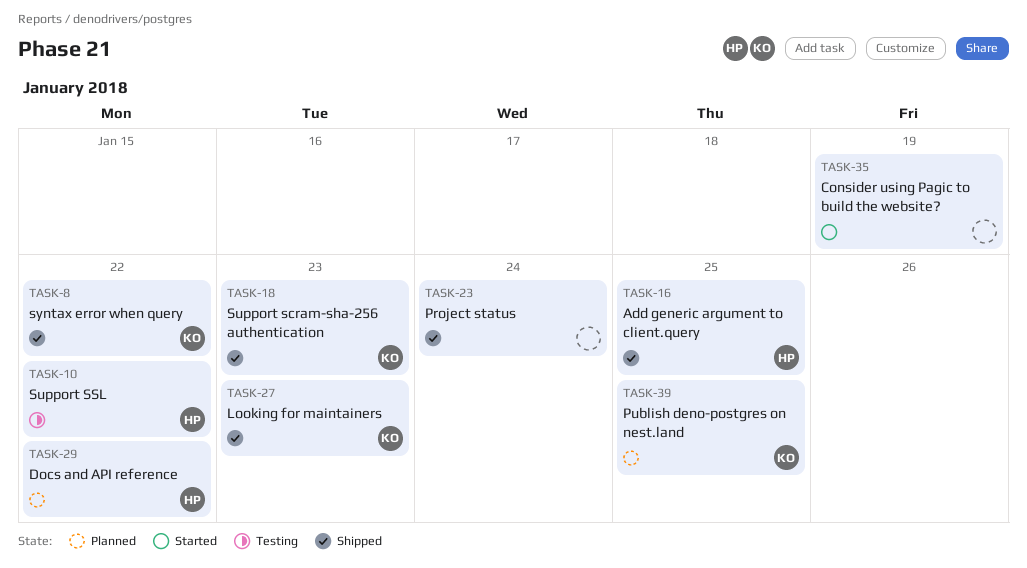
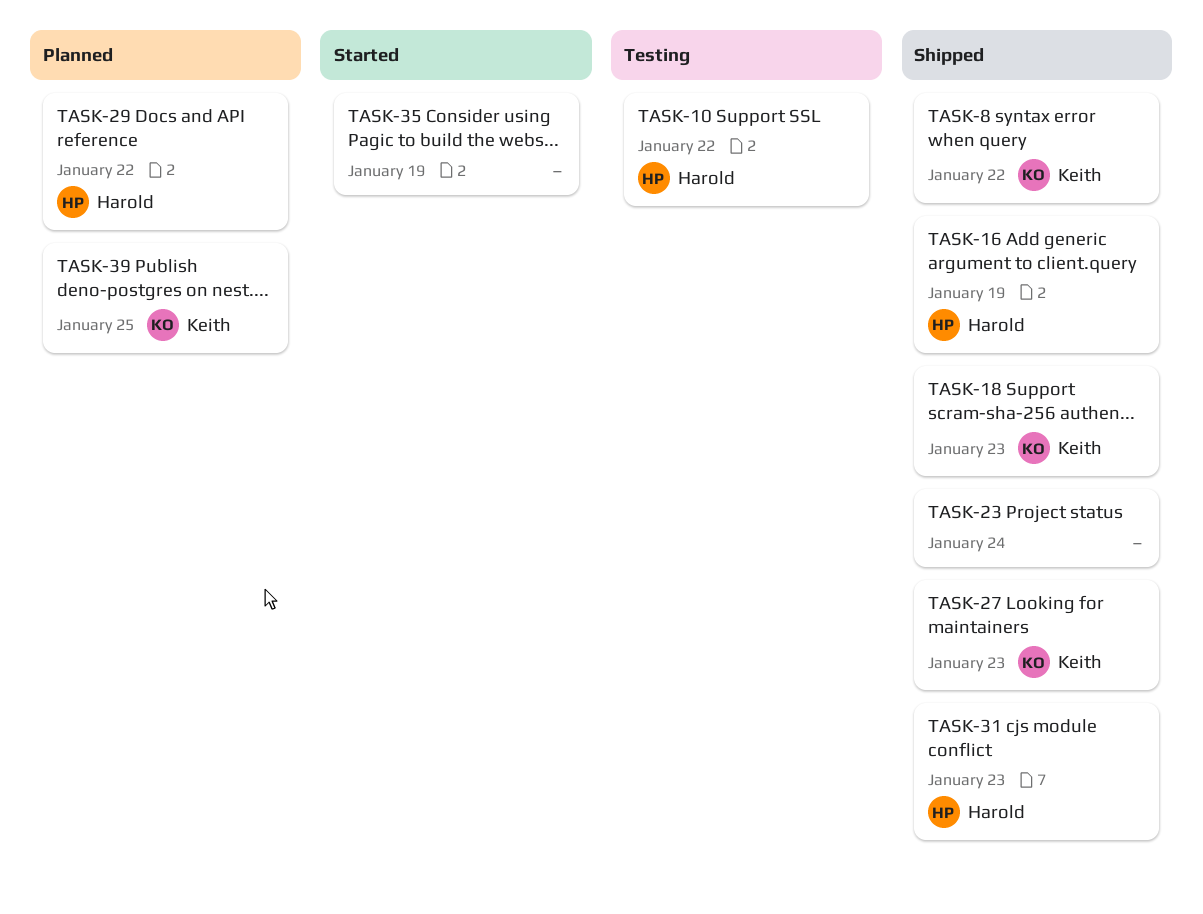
TASK-16, due: Jan 25 -> Jan 19
TASK-31: none -> present

